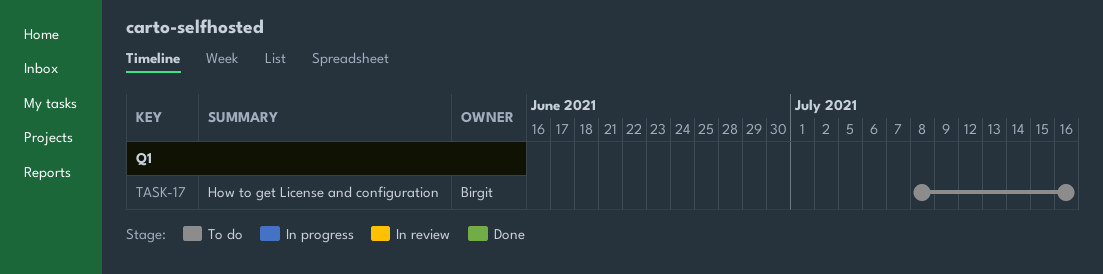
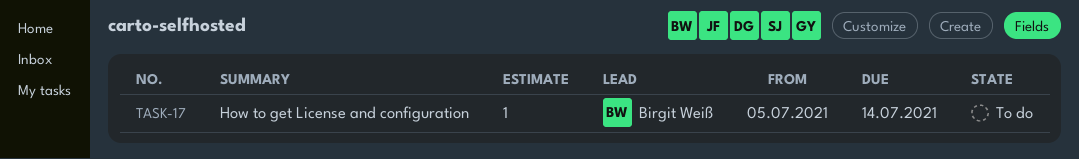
TASK-17, start: Jul 8 -> Jul 5
TASK-17, due: Jul 16 -> Jul 14

